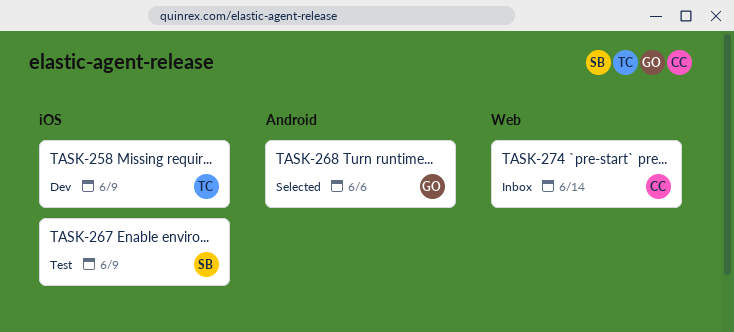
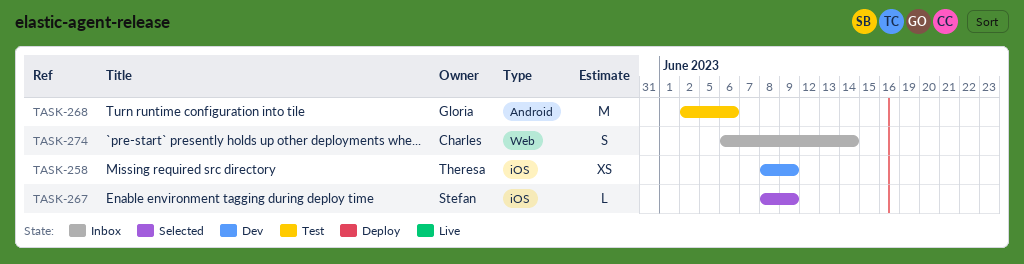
TASK-267, status: Test -> Selected
TASK-268, status: Selected -> Test

